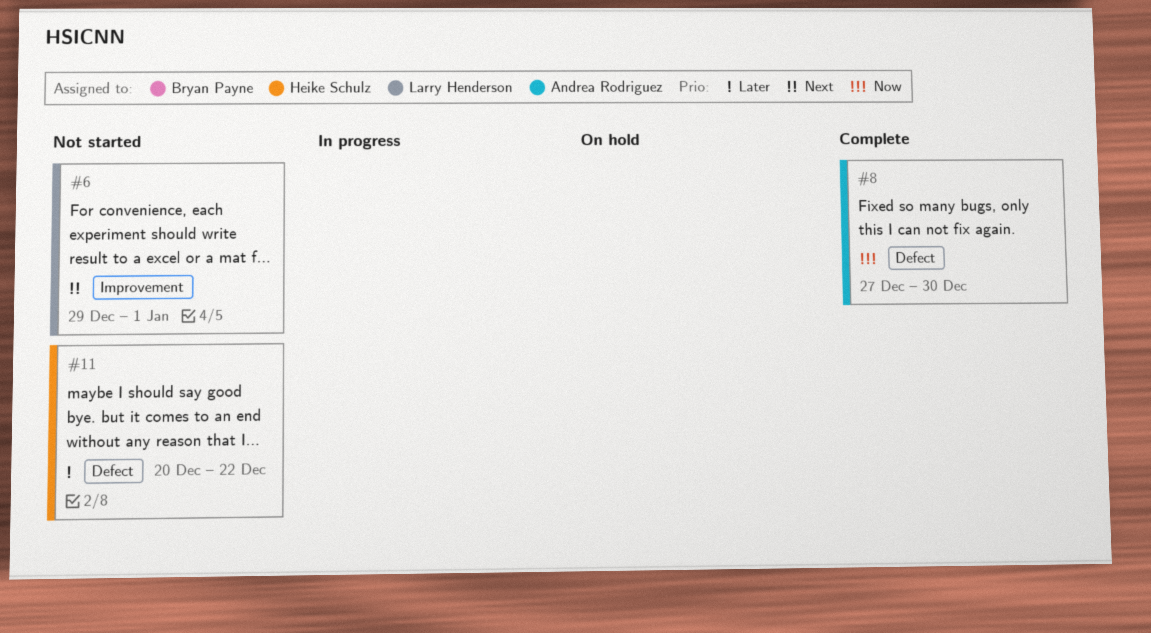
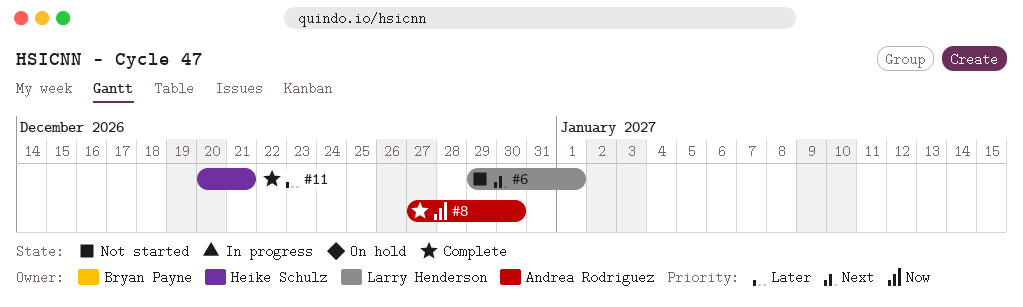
#11, status: Not started -> Complete
#11, due: Dec 22 -> Dec 21

